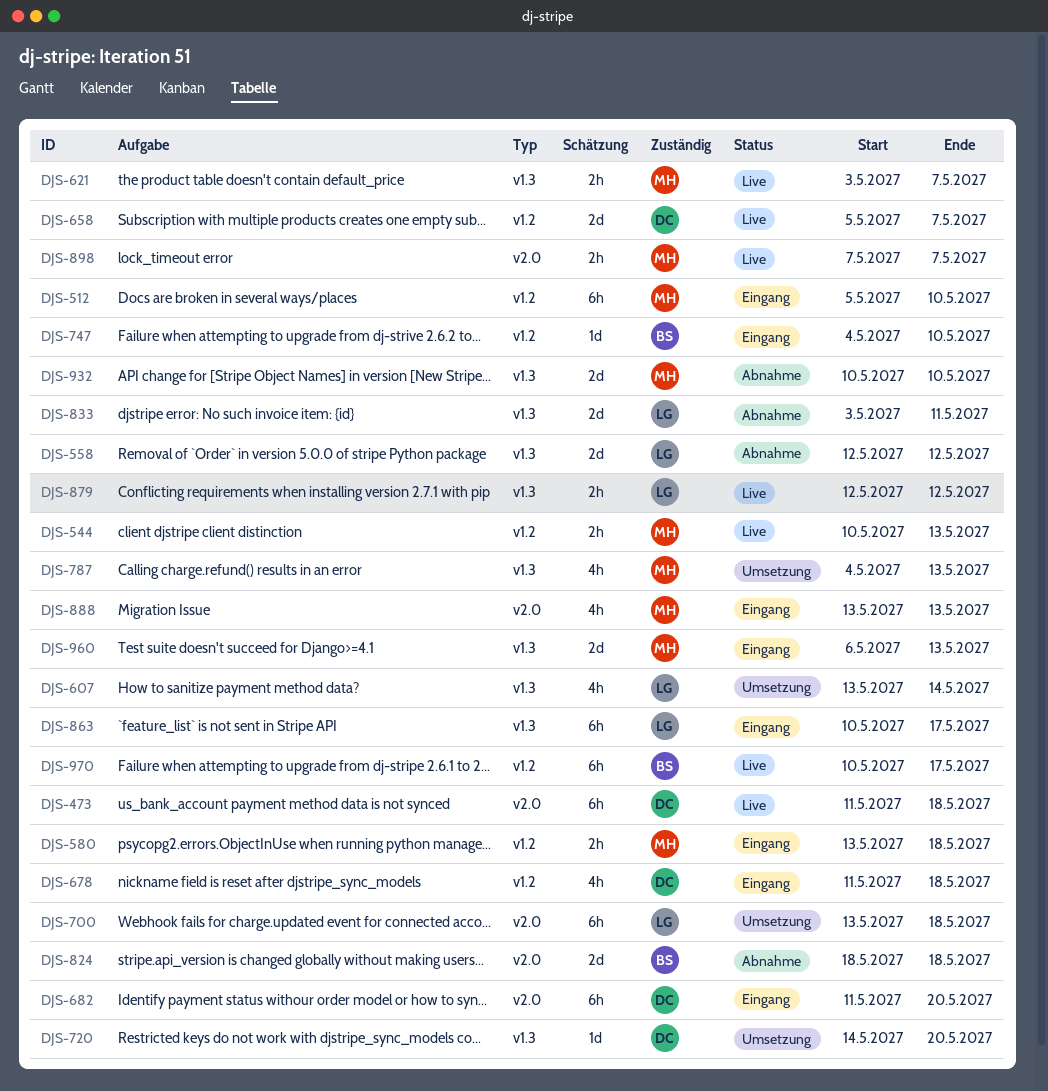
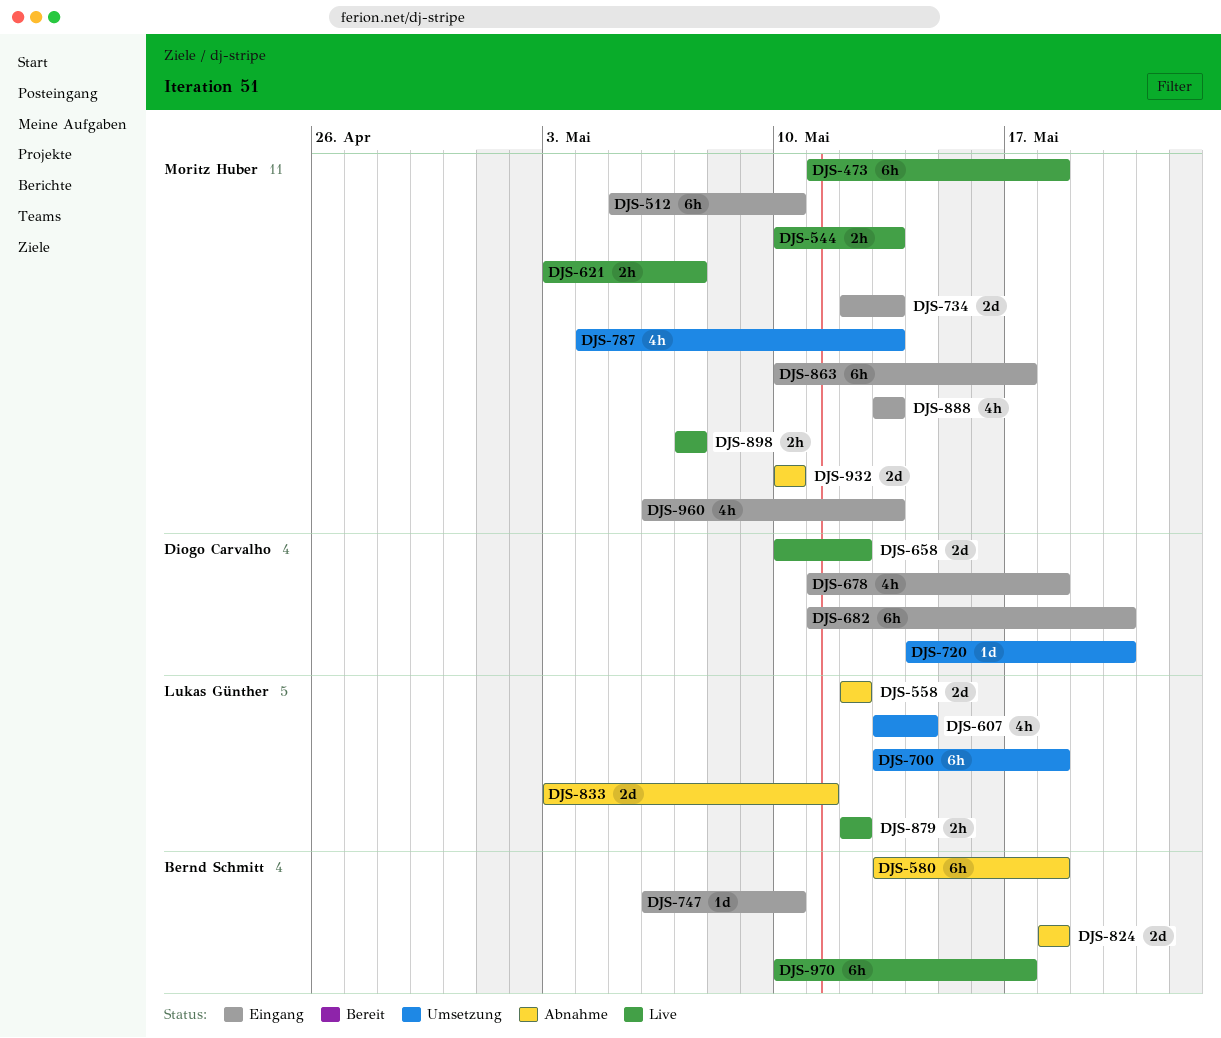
DJS-473, owner: Diogo Carvalho -> Moritz Huber
DJS-580, status: Eingang -> Abnahme
DJS-580, owner: Moritz Huber -> Bernd Schmitt
DJS-580, estimate: 2h -> 6h
DJS-658, start: May 5 -> May 10
DJS-658, due: May 7 -> May 12
DJS-734: none -> present
DJS-747, start: May 4 -> May 6
DJS-863, owner: Lukas Günther -> Moritz Huber
DJS-960, estimate: 2d -> 4h

